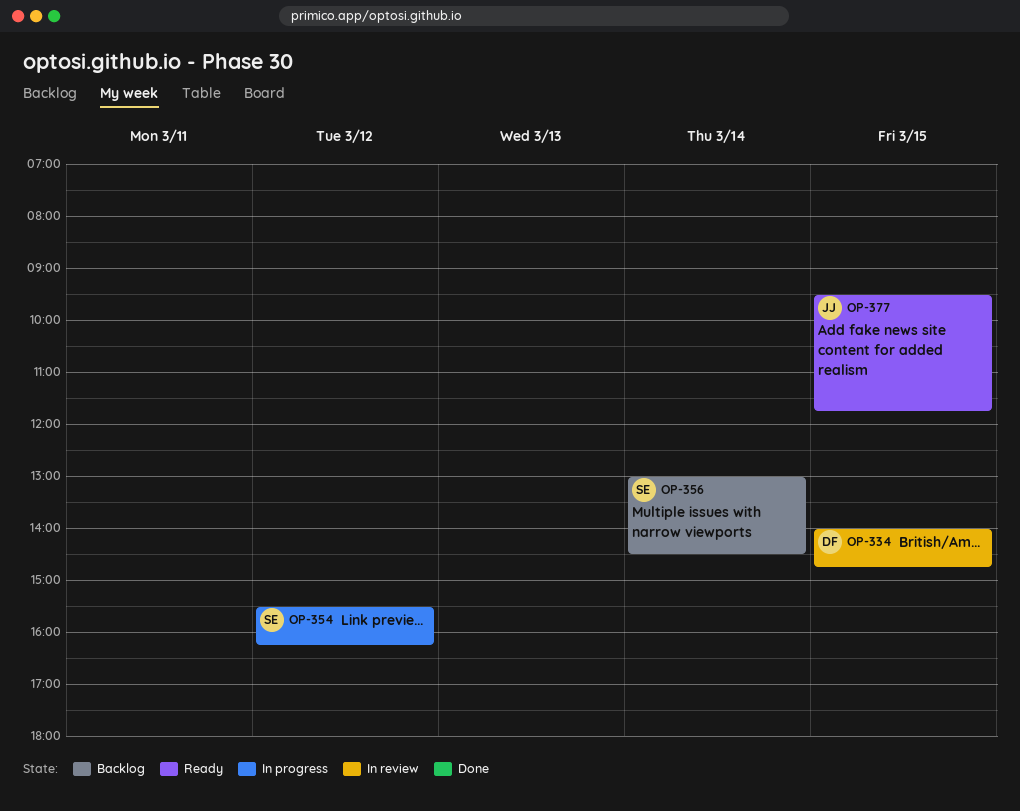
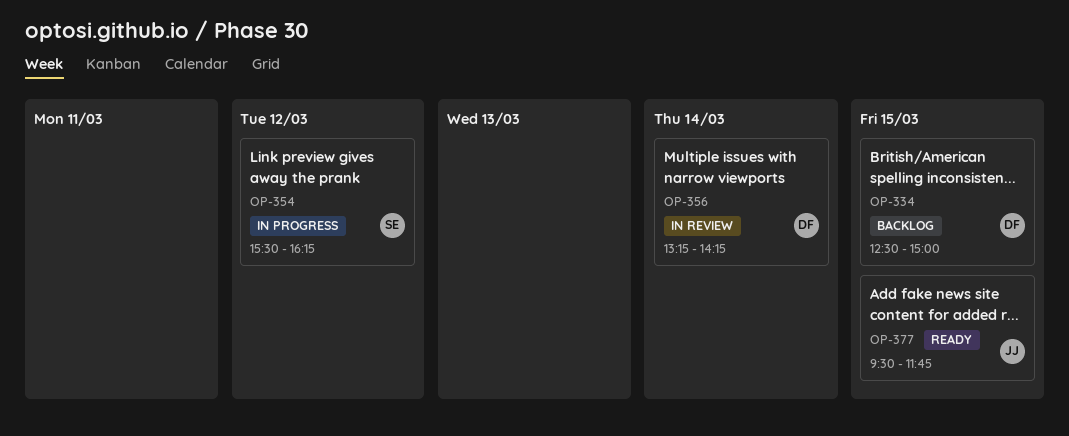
OP-334, status: In review -> Backlog
OP-334, begins: 14:00 -> 12:30
OP-334, ends: 14:45 -> 15:00
OP-356, status: Backlog -> In review
OP-356, owner: SE -> DF
OP-356, begins: 13:00 -> 13:15
OP-356, ends: 14:30 -> 14:15

